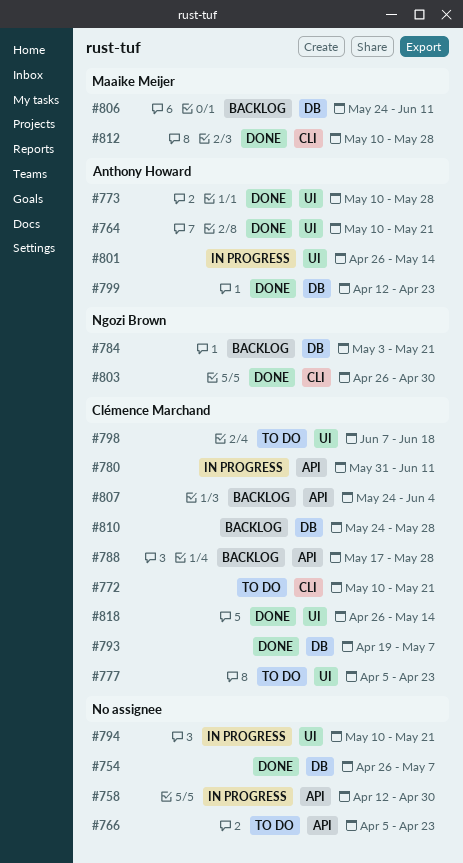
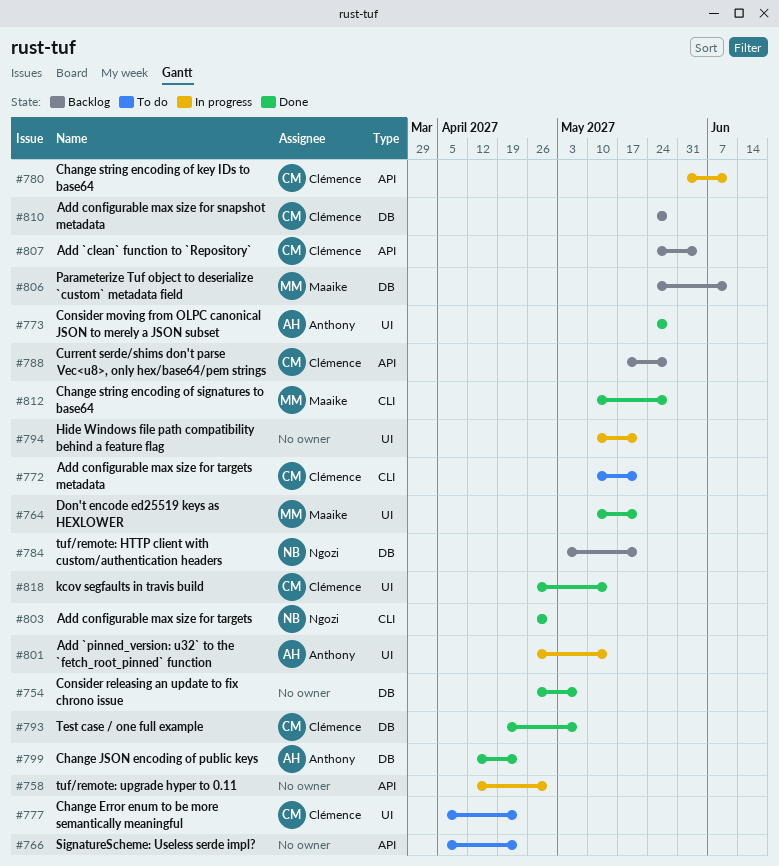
#764, owner: Anthony Howard -> Maaike Meijer
#773, start: May 10 -> May 24
#798: present -> none

